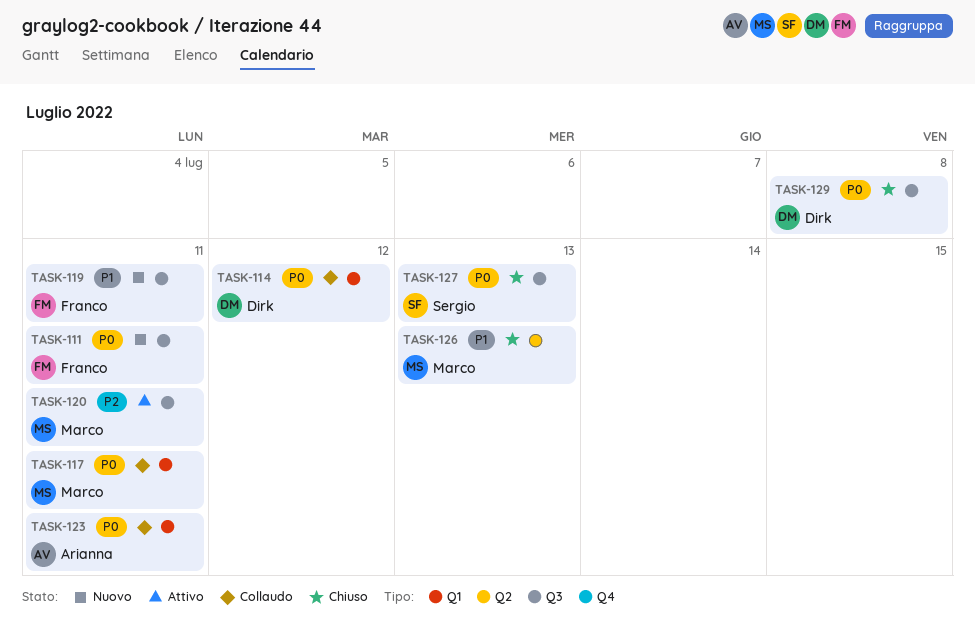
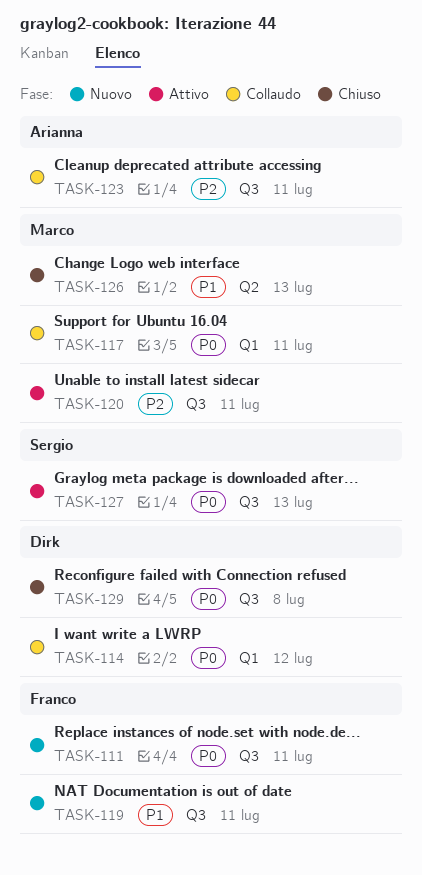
TASK-123, priority: P0 -> P2
TASK-123, label: Q1 -> Q3
TASK-127, status: Chiuso -> Attivo

